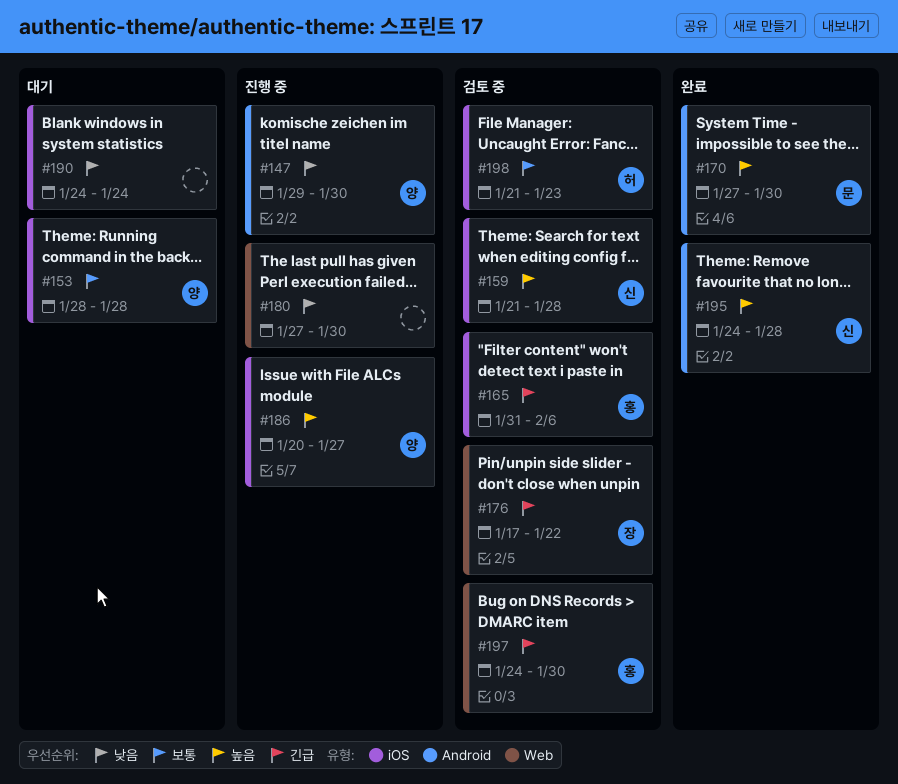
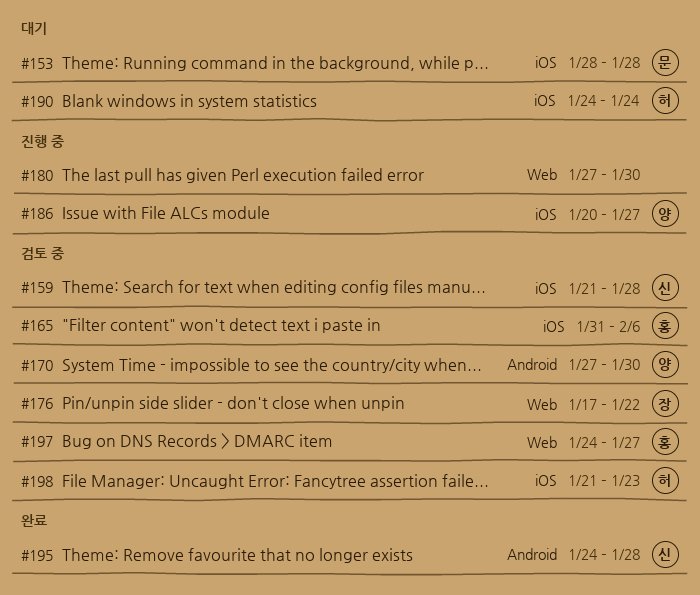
#147: present -> none
#153, owner: 양 -> 문
#170, status: 완료 -> 검토 중
#170, owner: 문 -> 양
#190, owner: none -> 허
#197, due: Jan 30 -> Jan 27

